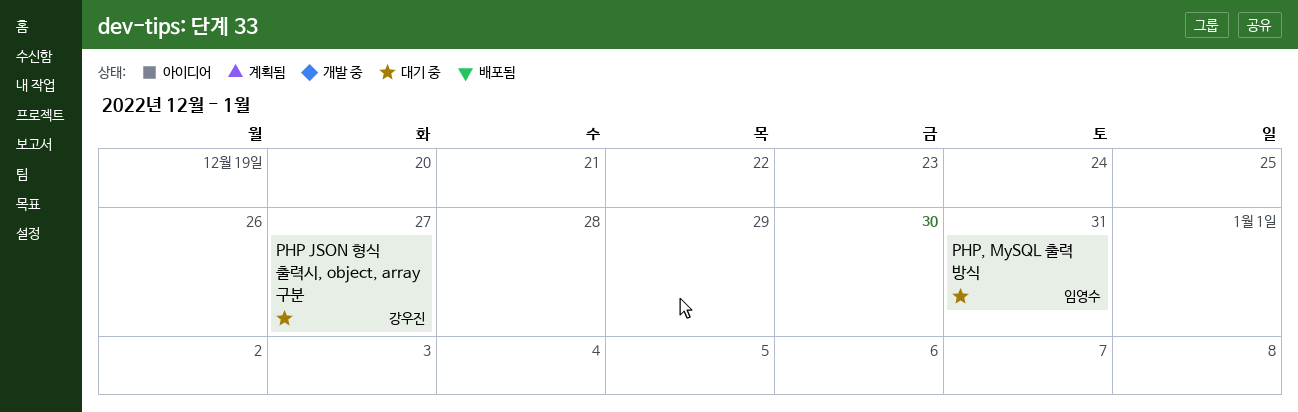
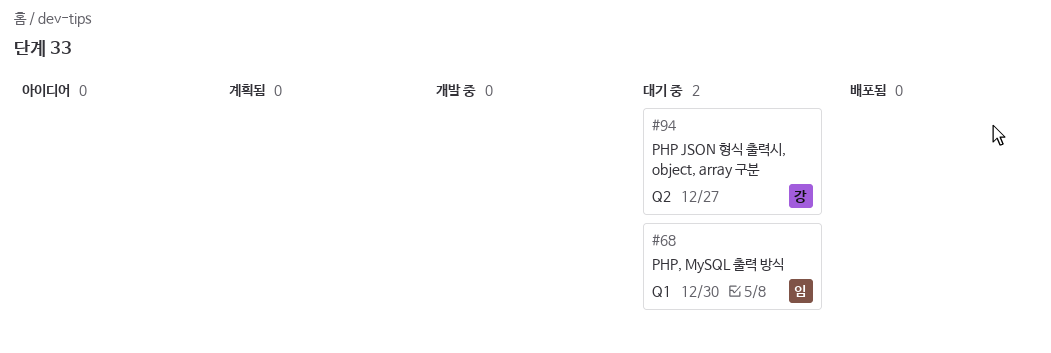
PHP, MySQL 출력 방식, due: Dec 31 -> Dec 30

